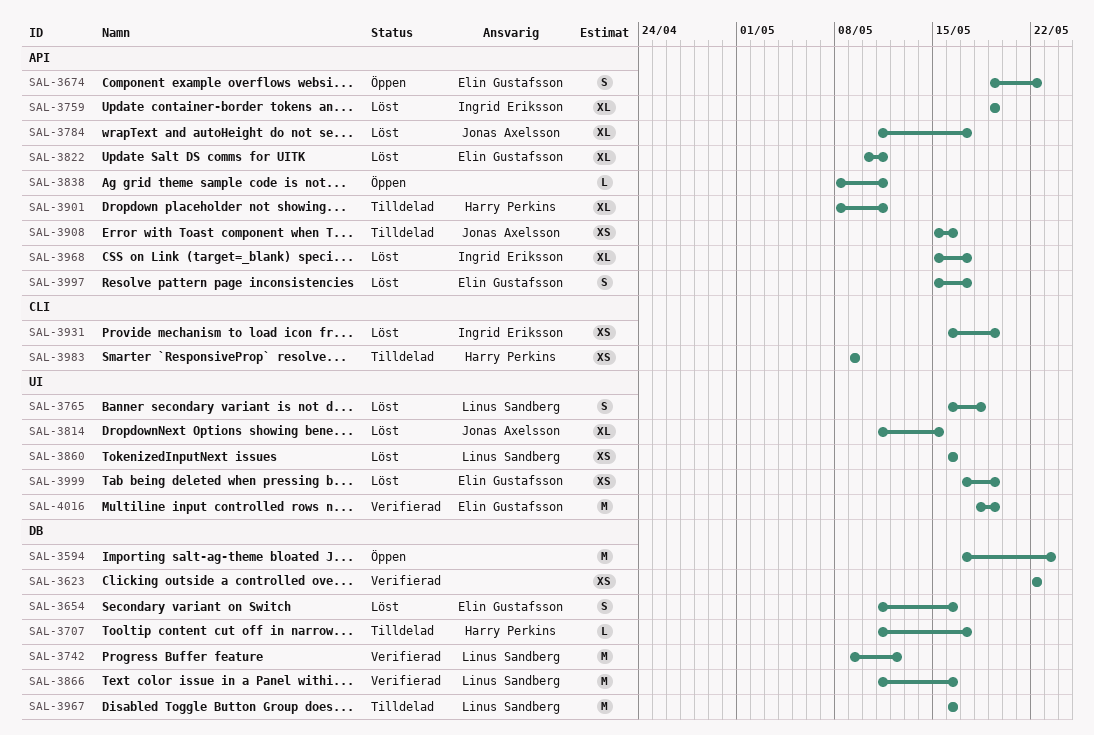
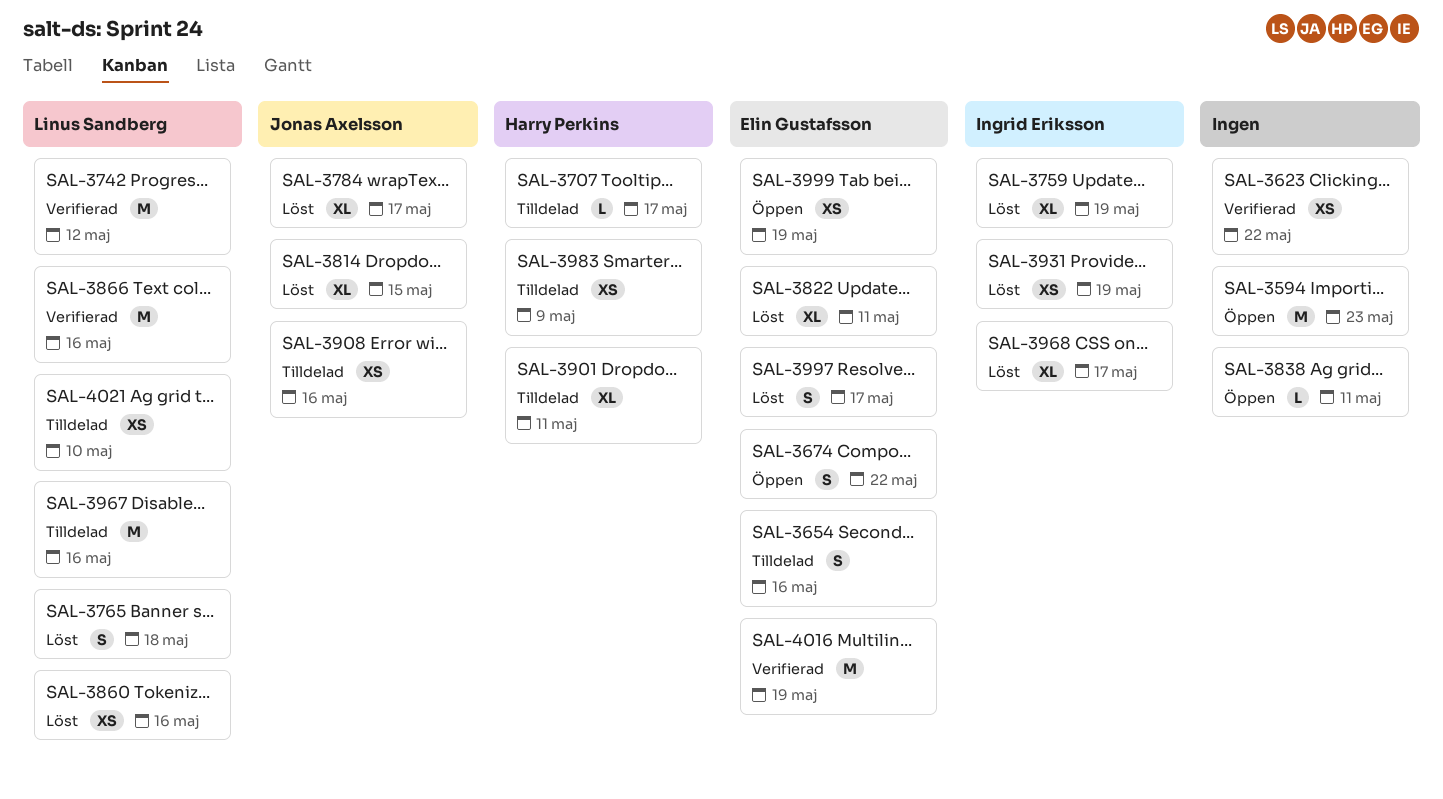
SAL-3654, status: Löst -> Tilldelad
SAL-3999, status: Löst -> Öppen
SAL-4021: none -> present

